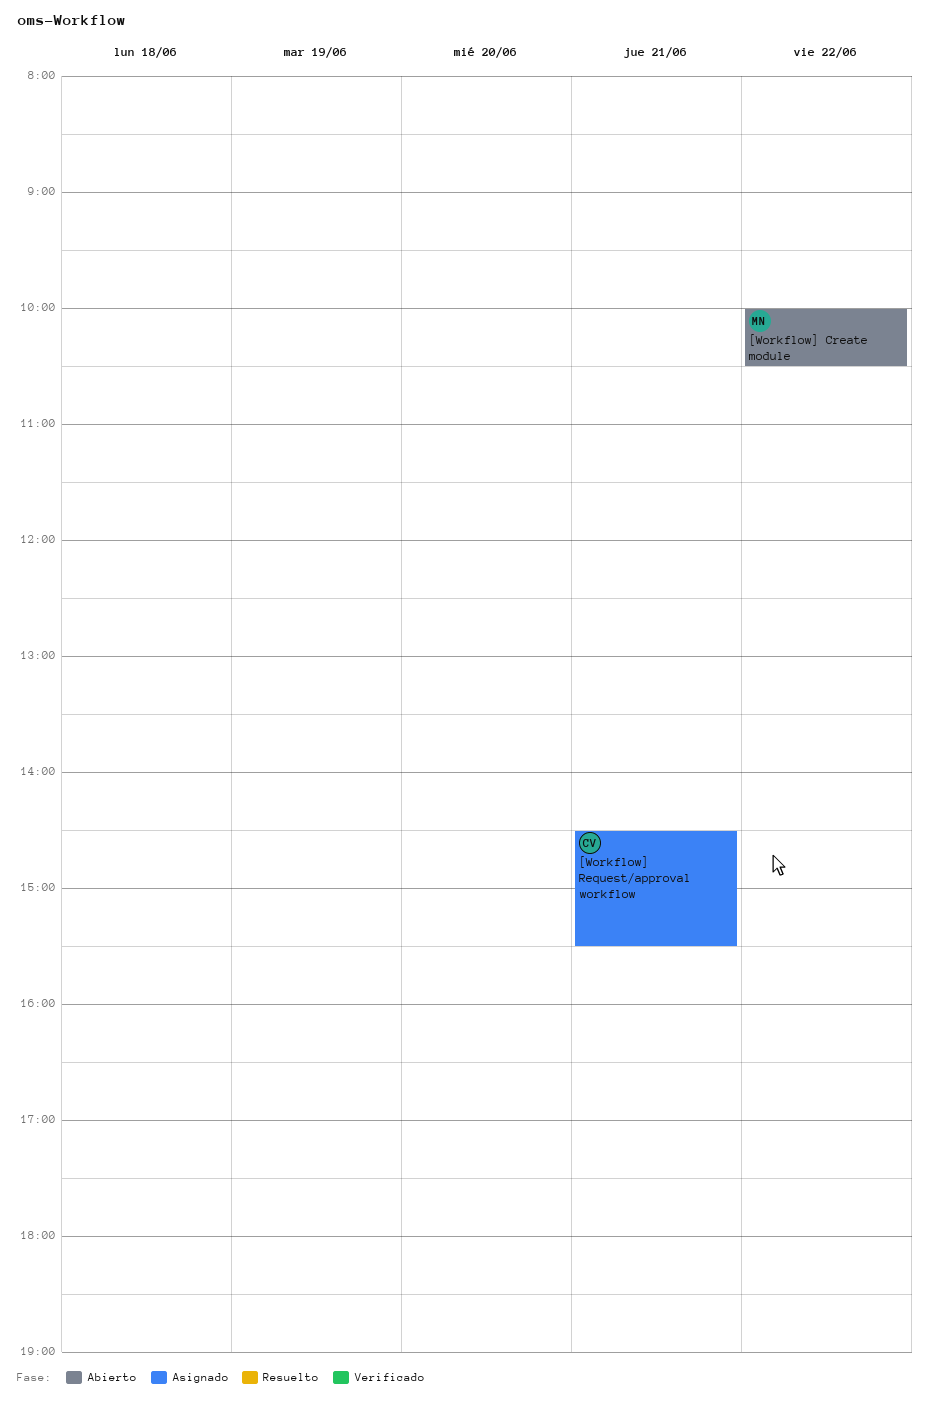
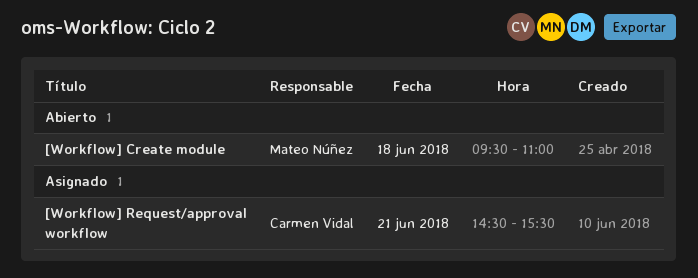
[Workflow] Create module, day: Jun 22 -> Jun 18
[Workflow] Create module, begins: 10:00 -> 09:30
[Workflow] Create module, ends: 10:30 -> 11:00

